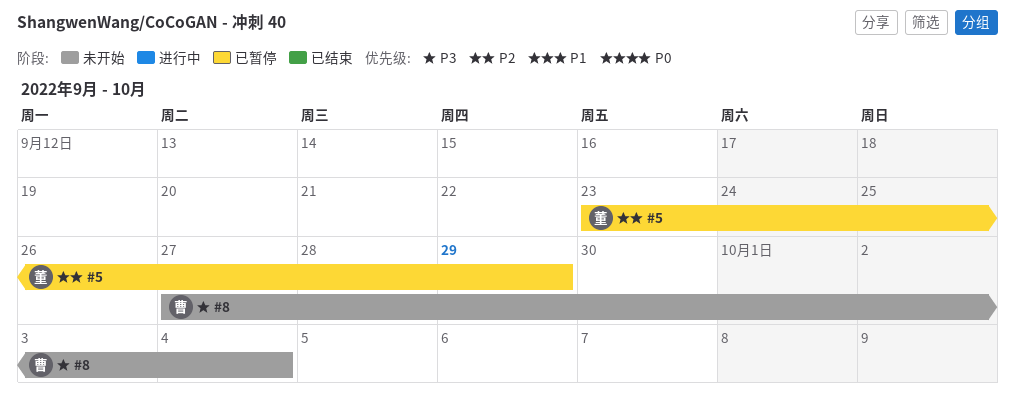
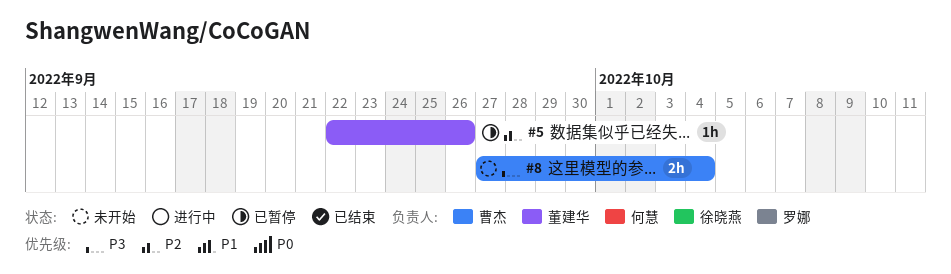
#5, start: Sep 23 -> Sep 22
#5, due: Sep 29 -> Sep 26

